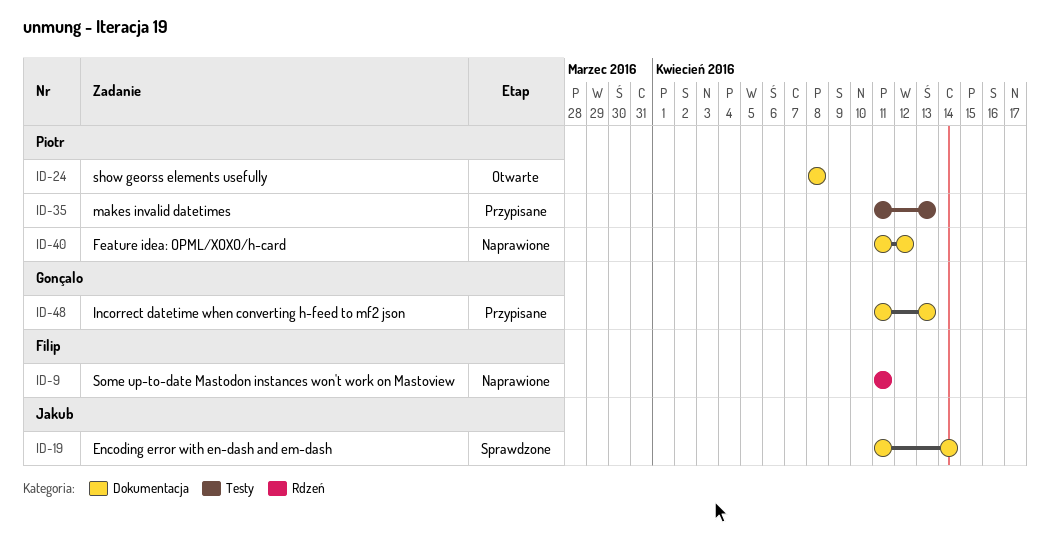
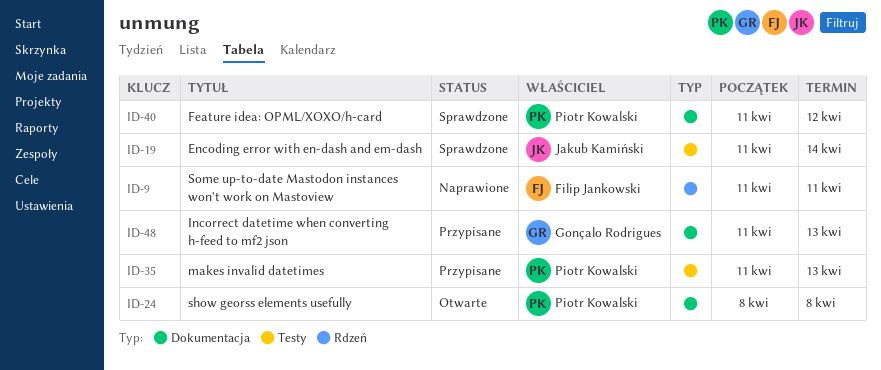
ID-19, label: Dokumentacja -> Testy
ID-40, status: Naprawione -> Sprawdzone

